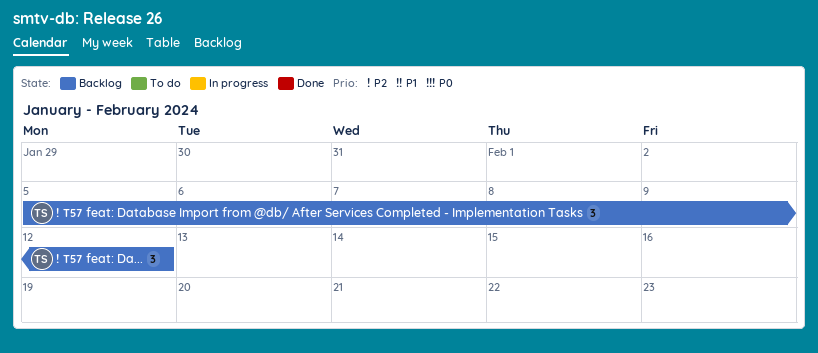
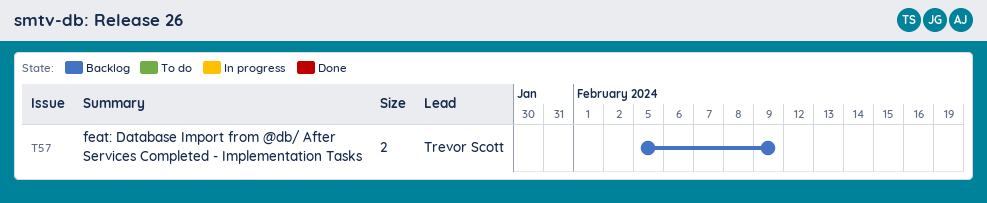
T57, estimate: 3 -> 2
T57, due: Feb 12 -> Feb 9

